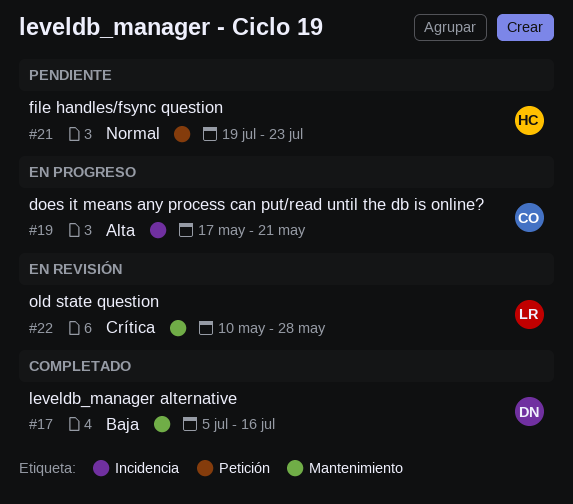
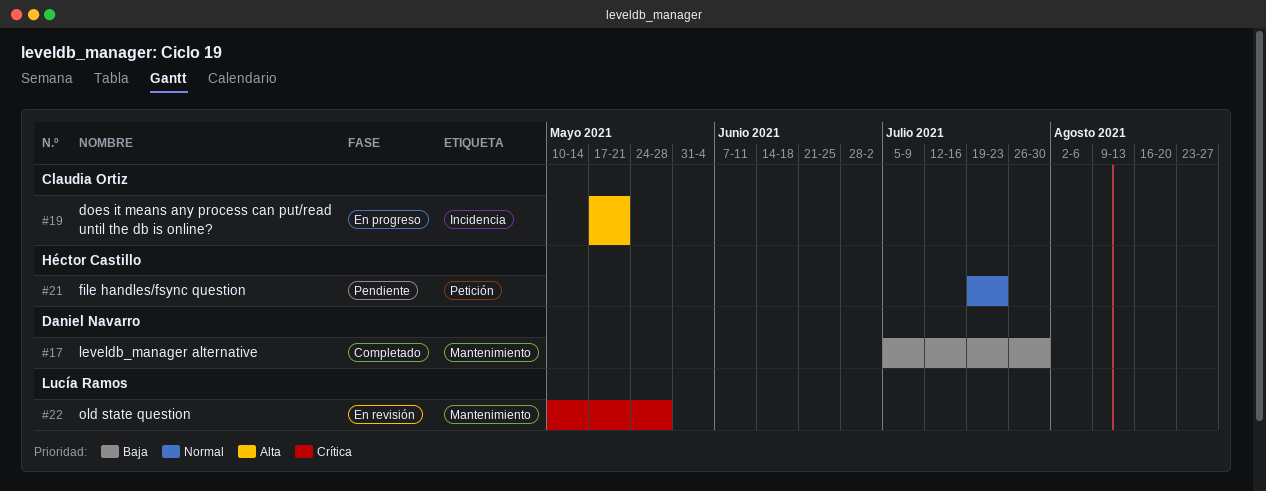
#17, due: Jul 16 -> Jul 30

